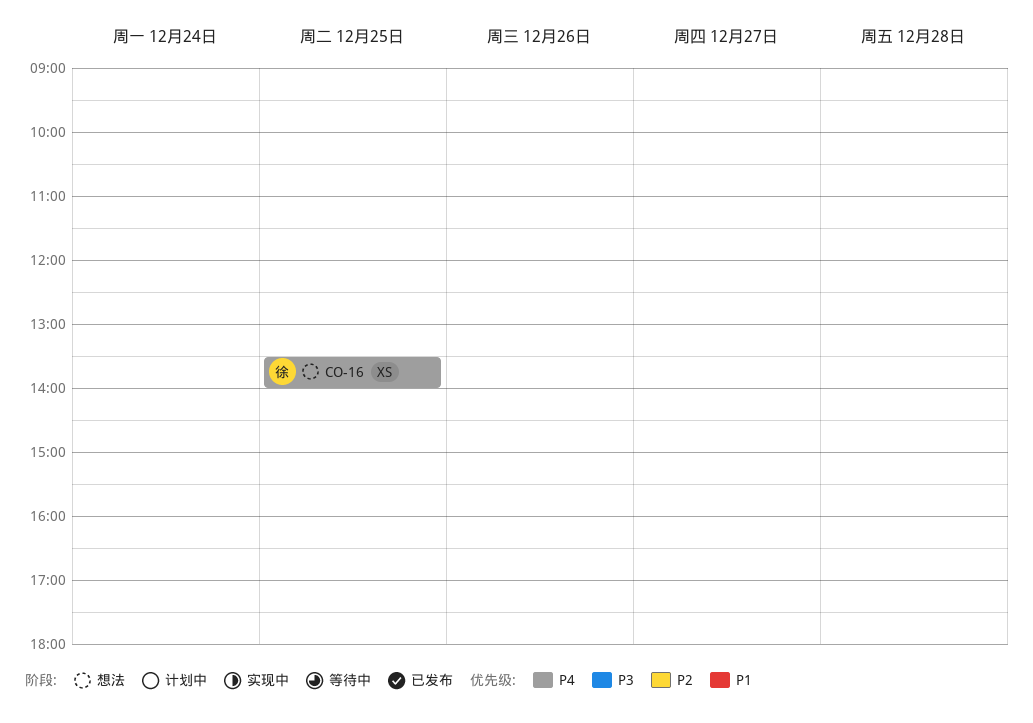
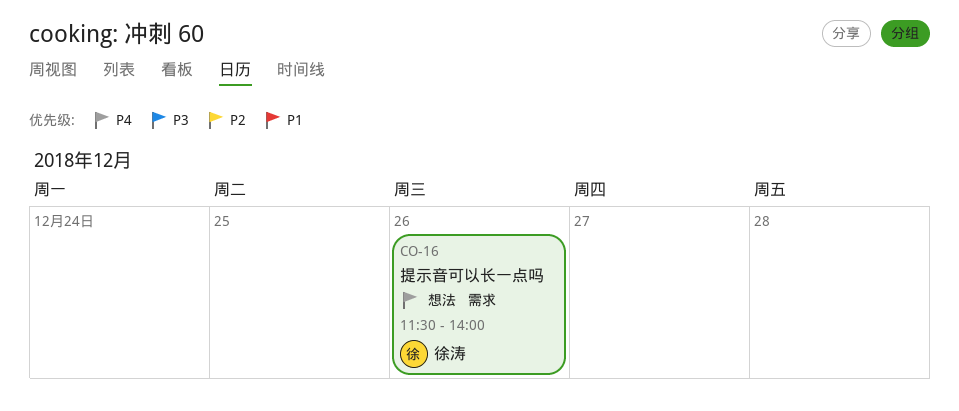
CO-16, day: Dec 25 -> Dec 26
CO-16, begins: 13:30 -> 11:30

